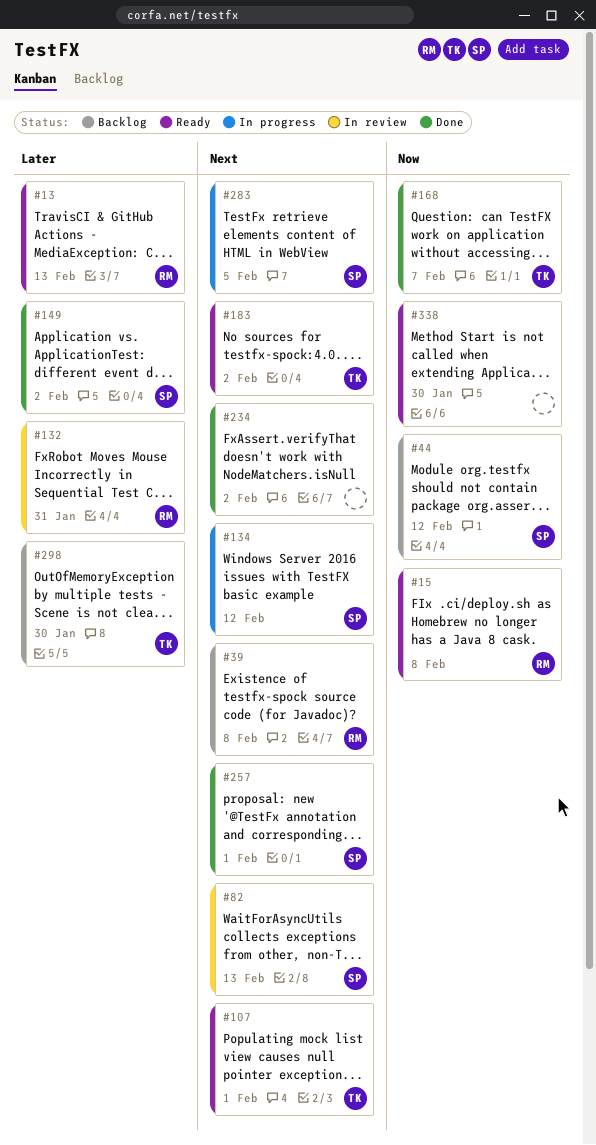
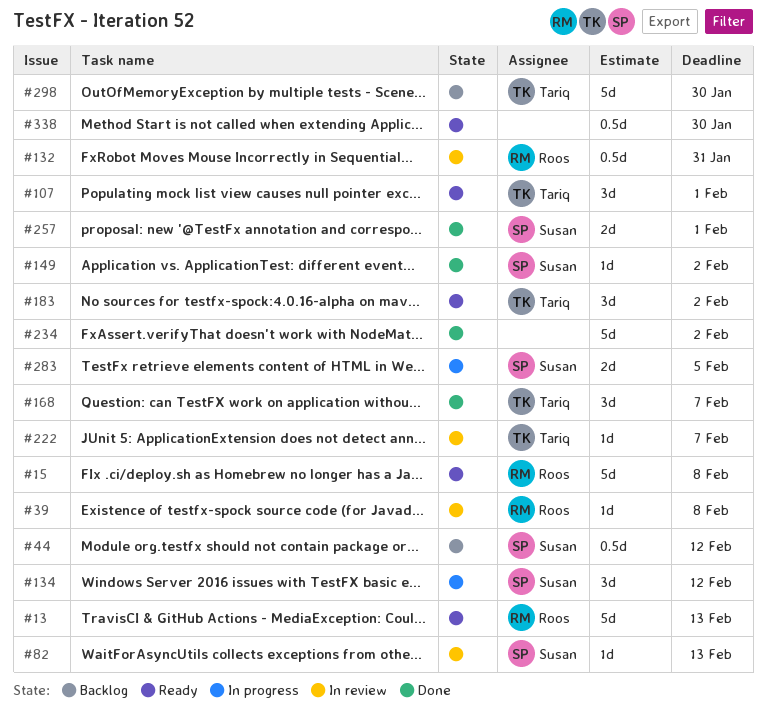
#39, status: Backlog -> In review
#222: none -> present

